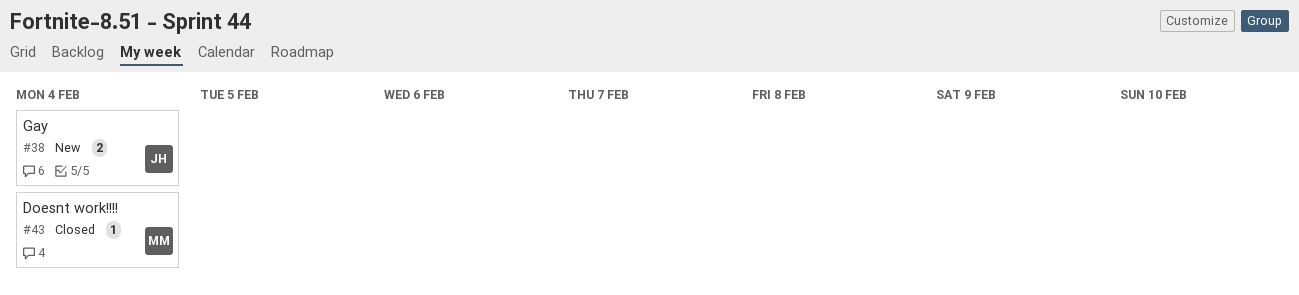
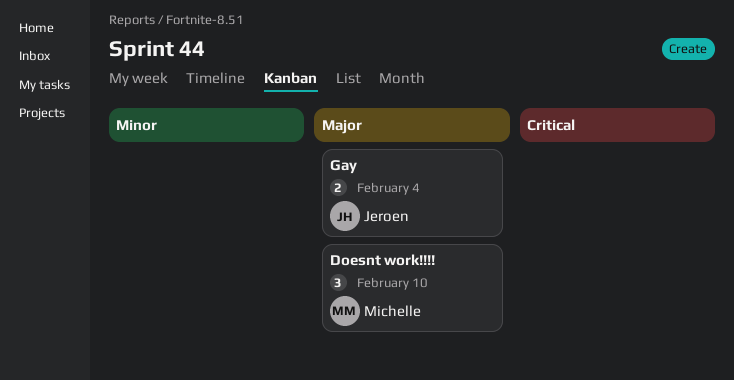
Doesnt work!!!!, estimate: 1 -> 3
Doesnt work!!!!, due: Feb 4 -> Feb 10

